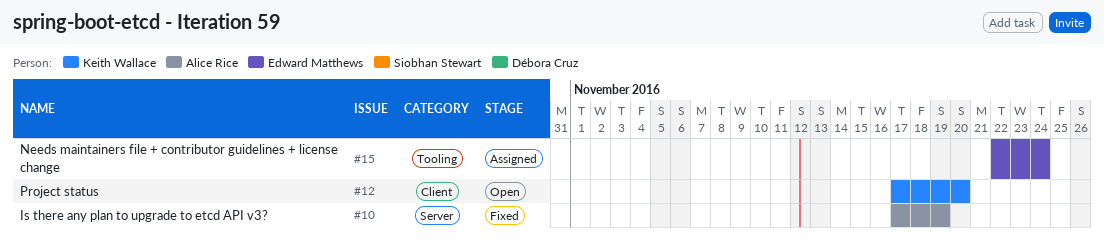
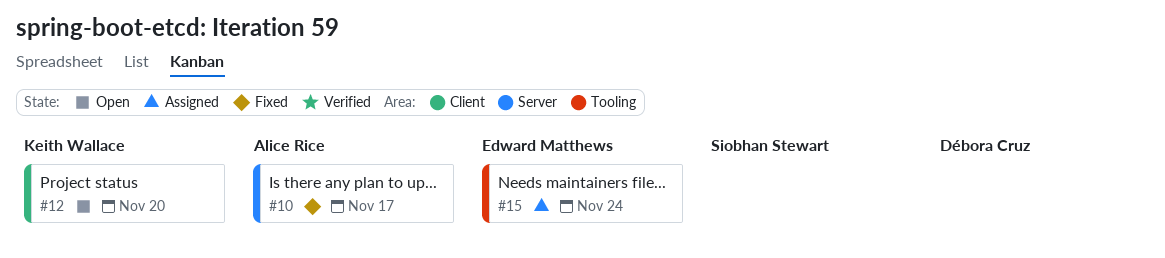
#10, due: Nov 19 -> Nov 17

